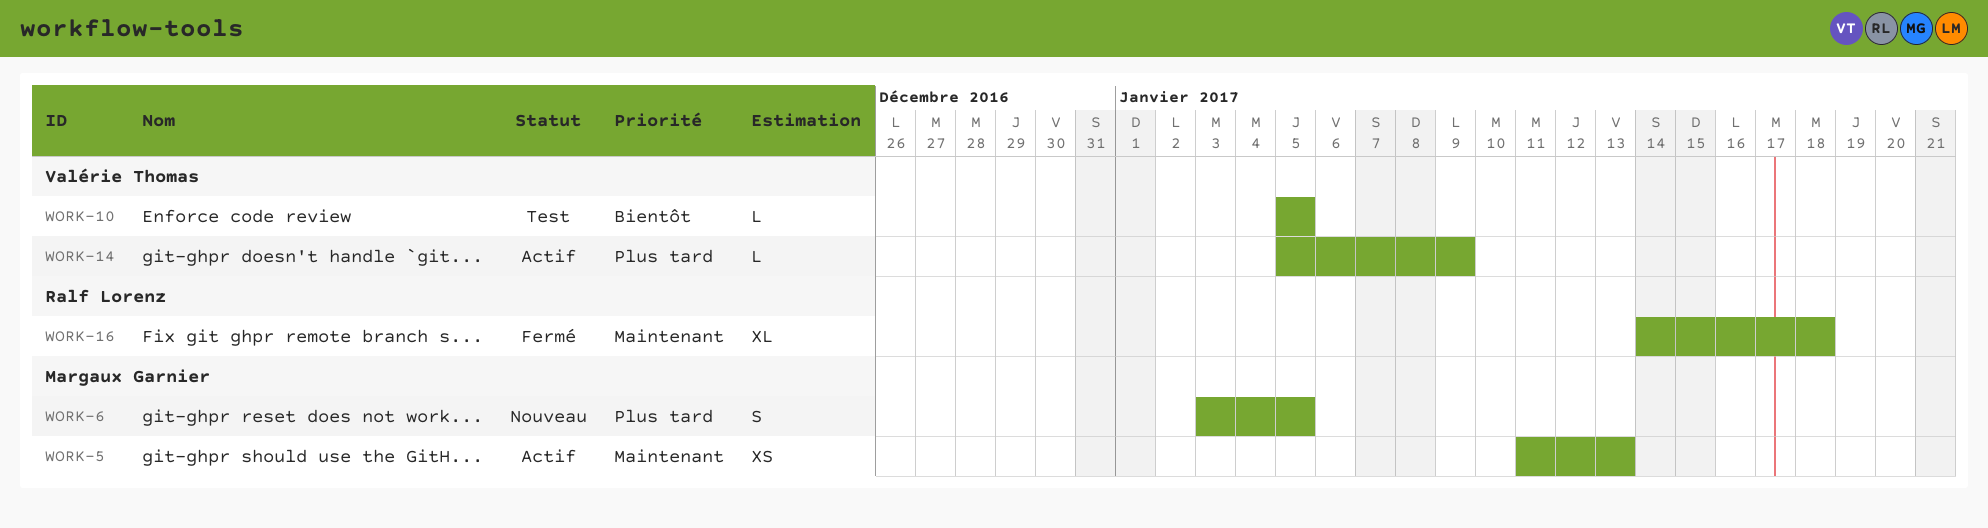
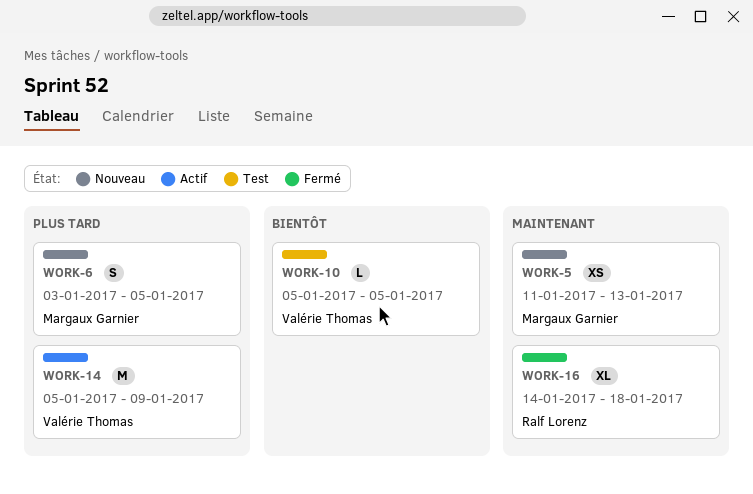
WORK-5, status: Actif -> Nouveau
WORK-14, estimate: L -> M

